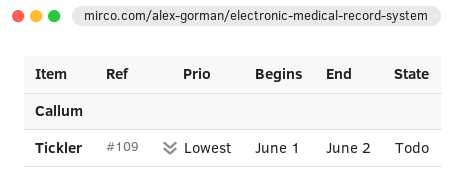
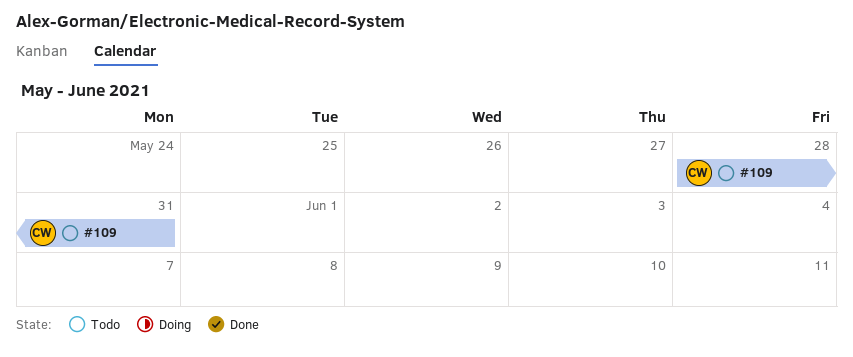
#109, start: Jun 1 -> May 28
#109, due: Jun 2 -> May 31

